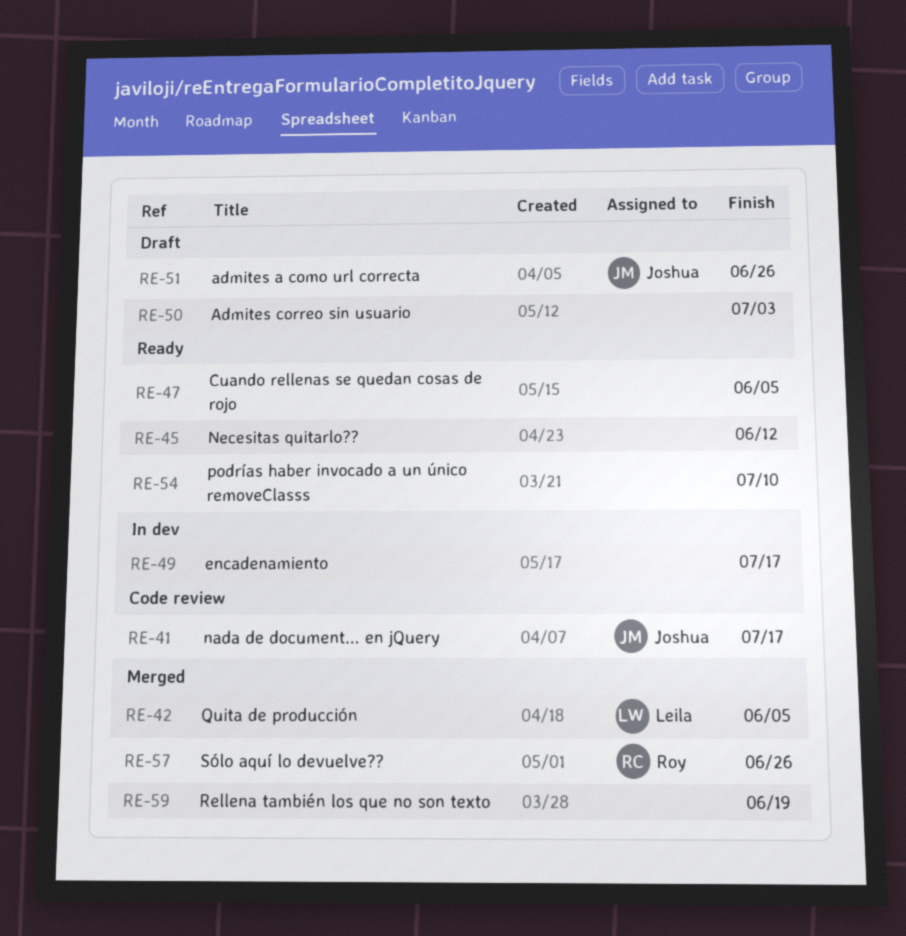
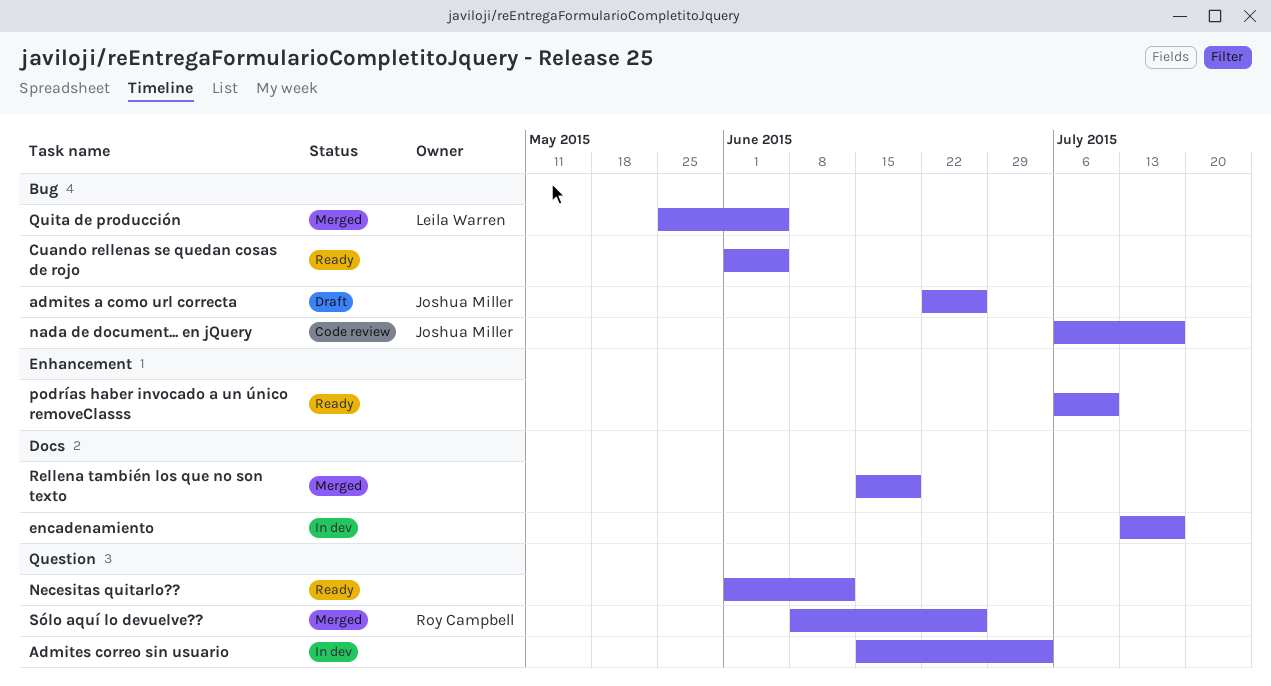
Admites correo sin usuario, status: Draft -> In dev

